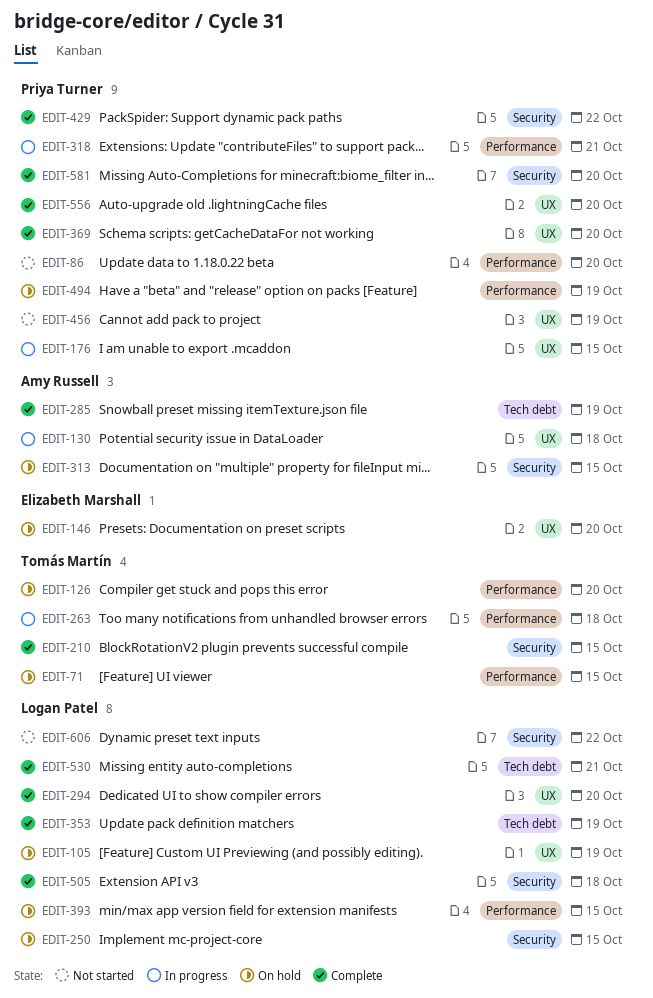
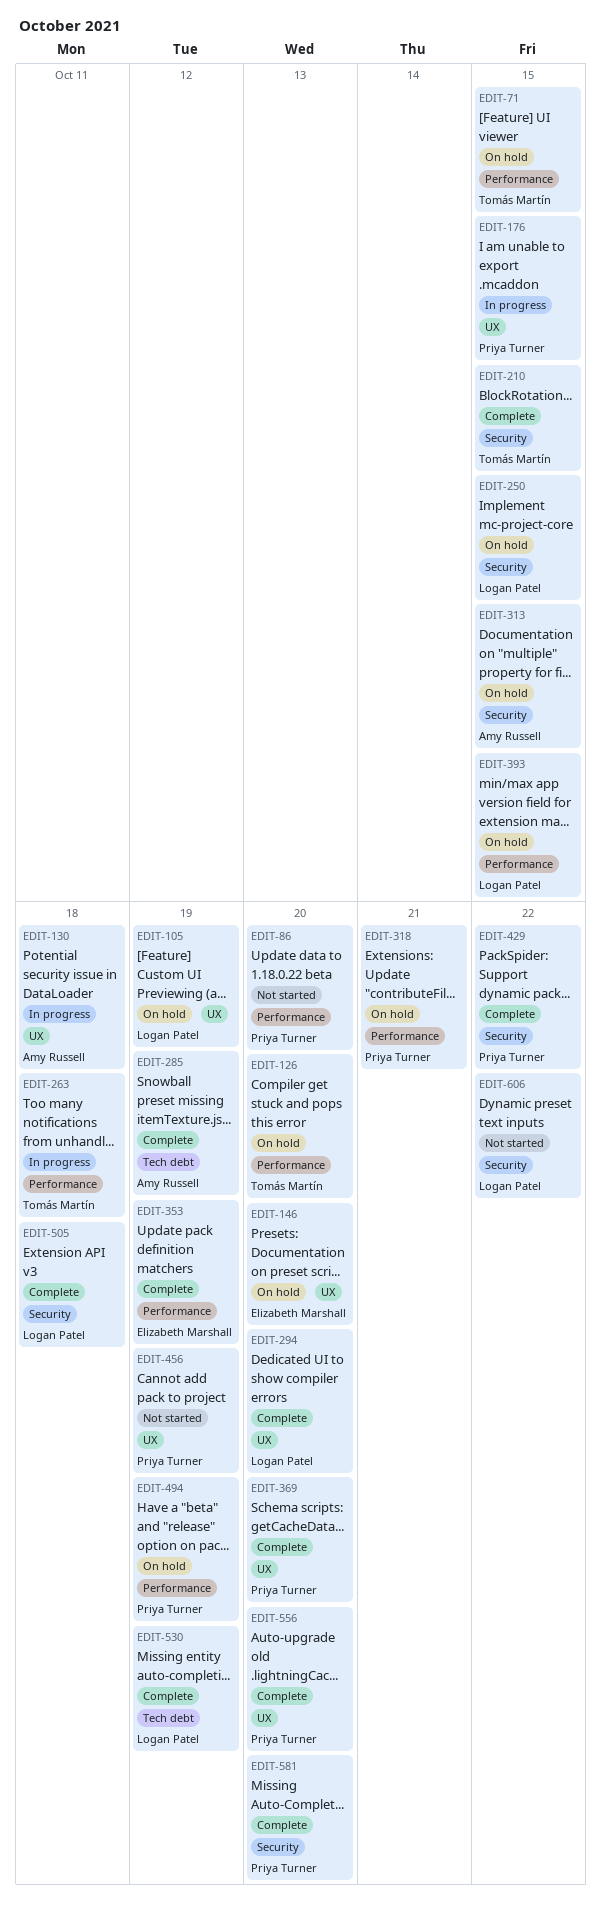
EDIT-318, status: In progress -> On hold
EDIT-353, owner: Logan Patel -> Elizabeth Marshall
EDIT-353, label: Tech debt -> Performance
EDIT-530, due: Oct 21 -> Oct 19

